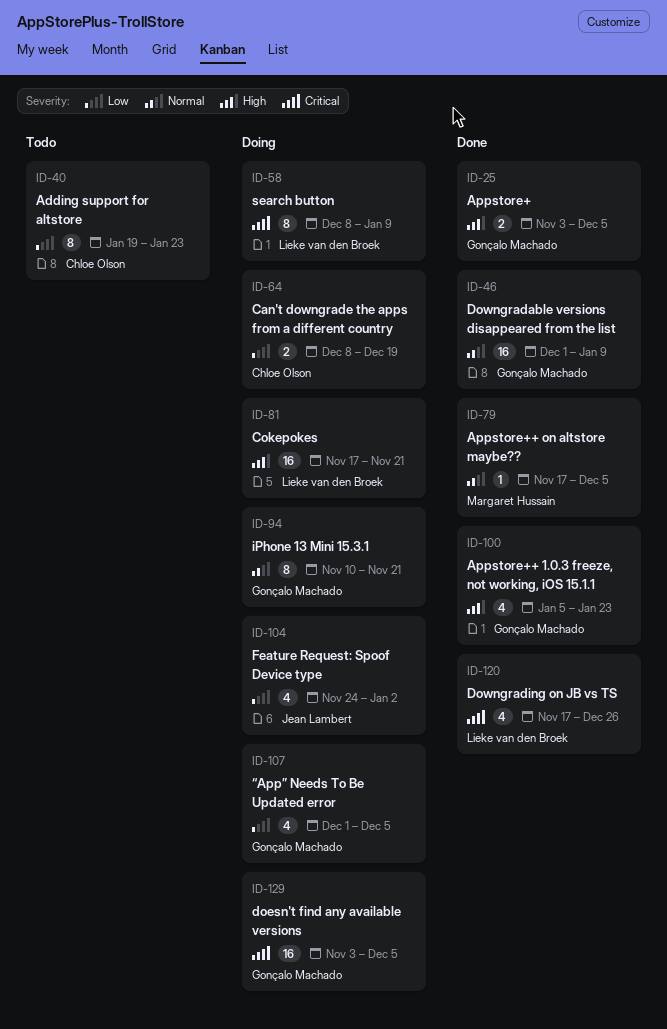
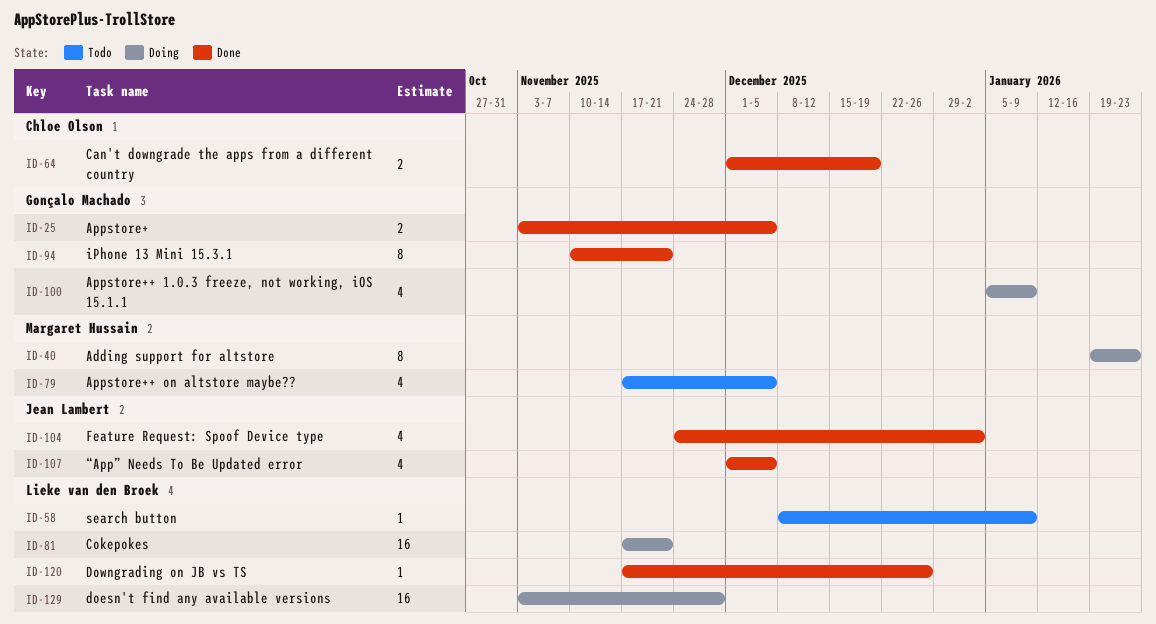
ID-40, status: Todo -> Doing
ID-40, owner: Chloe Olson -> Margaret Hussain
ID-46: present -> none
ID-58, status: Doing -> Todo
ID-58, estimate: 8 -> 1
ID-64, status: Doing -> Done
ID-64, start: Dec 8 -> Dec 1
ID-79, status: Done -> Todo
ID-79, estimate: 1 -> 4
ID-94, status: Doing -> Done
ID-100, status: Done -> Doing
ID-100, due: Jan 23 -> Jan 9
ID-104, status: Doing -> Done
ID-107, status: Doing -> Done
ID-107, owner: Gonçalo Machado -> Jean Lambert
ID-120, estimate: 4 -> 1
ID-129, owner: Gonçalo Machado -> Lieke van den Broek
ID-129, due: Dec 5 -> Nov 28

